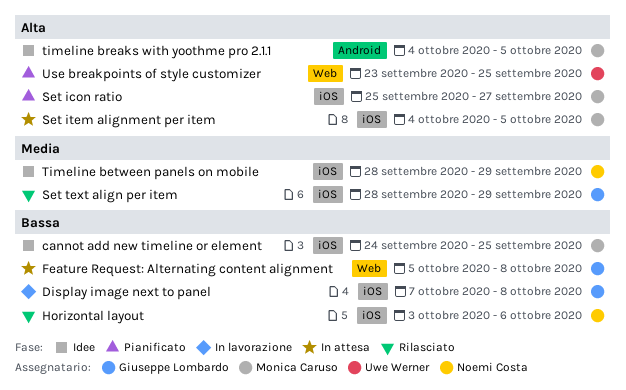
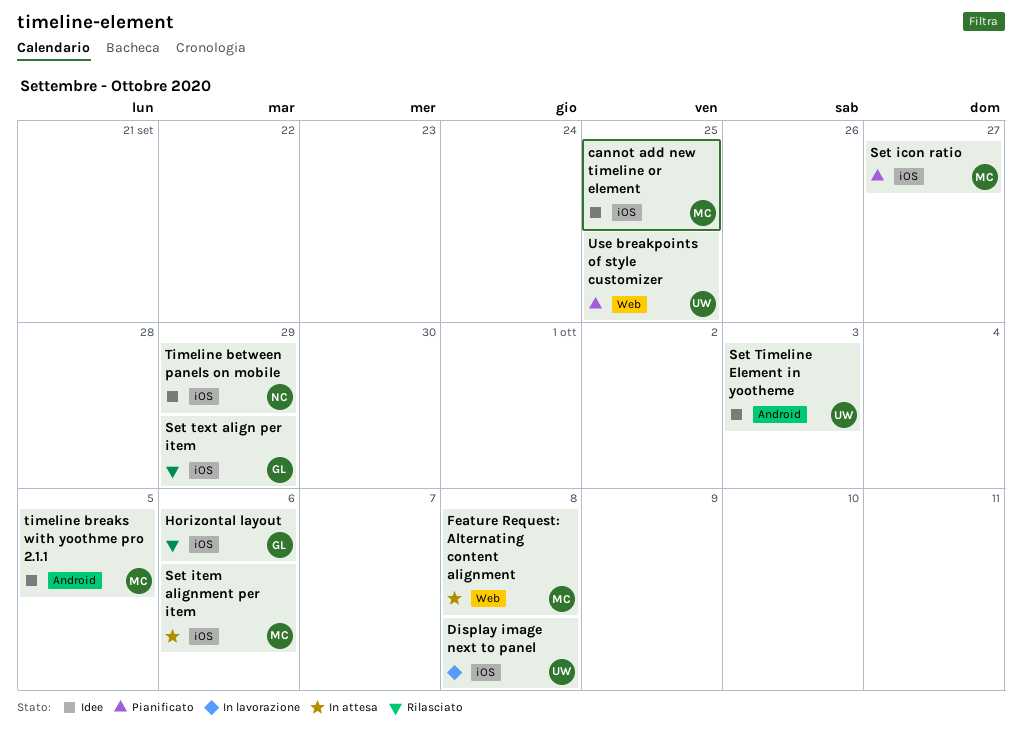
Display image next to panel, owner: Giuseppe Lombardo -> Uwe Werner
Feature Request: Alternating content alignment, owner: Giuseppe Lombardo -> Monica Caruso
Horizontal layout, owner: Noemi Costa -> Giuseppe Lombardo
Set item alignment per item, due: Oct 5 -> Oct 6
Set Timeline Element in yootheme: none -> present

